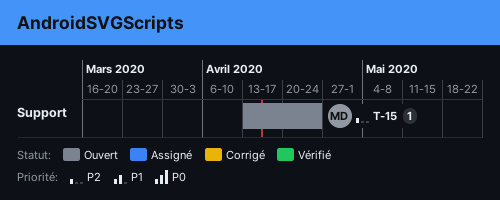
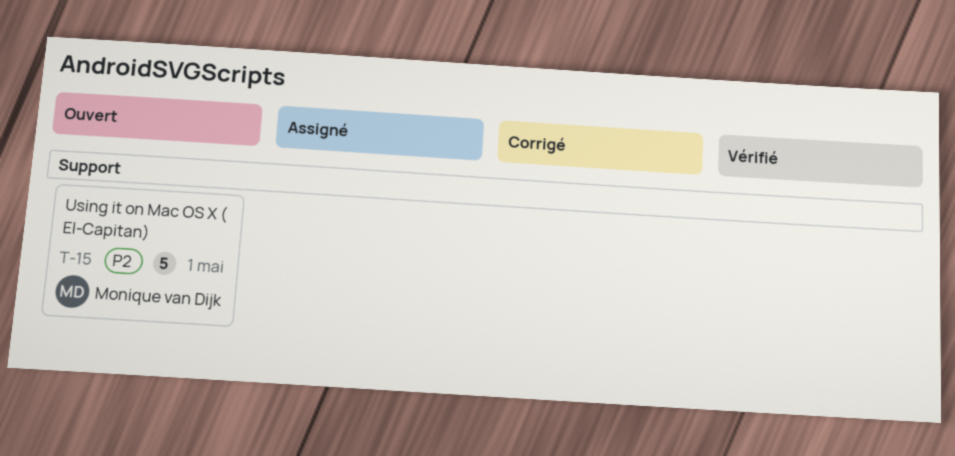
T-15, estimate: 1 -> 5
T-15, due: Apr 24 -> May 1

